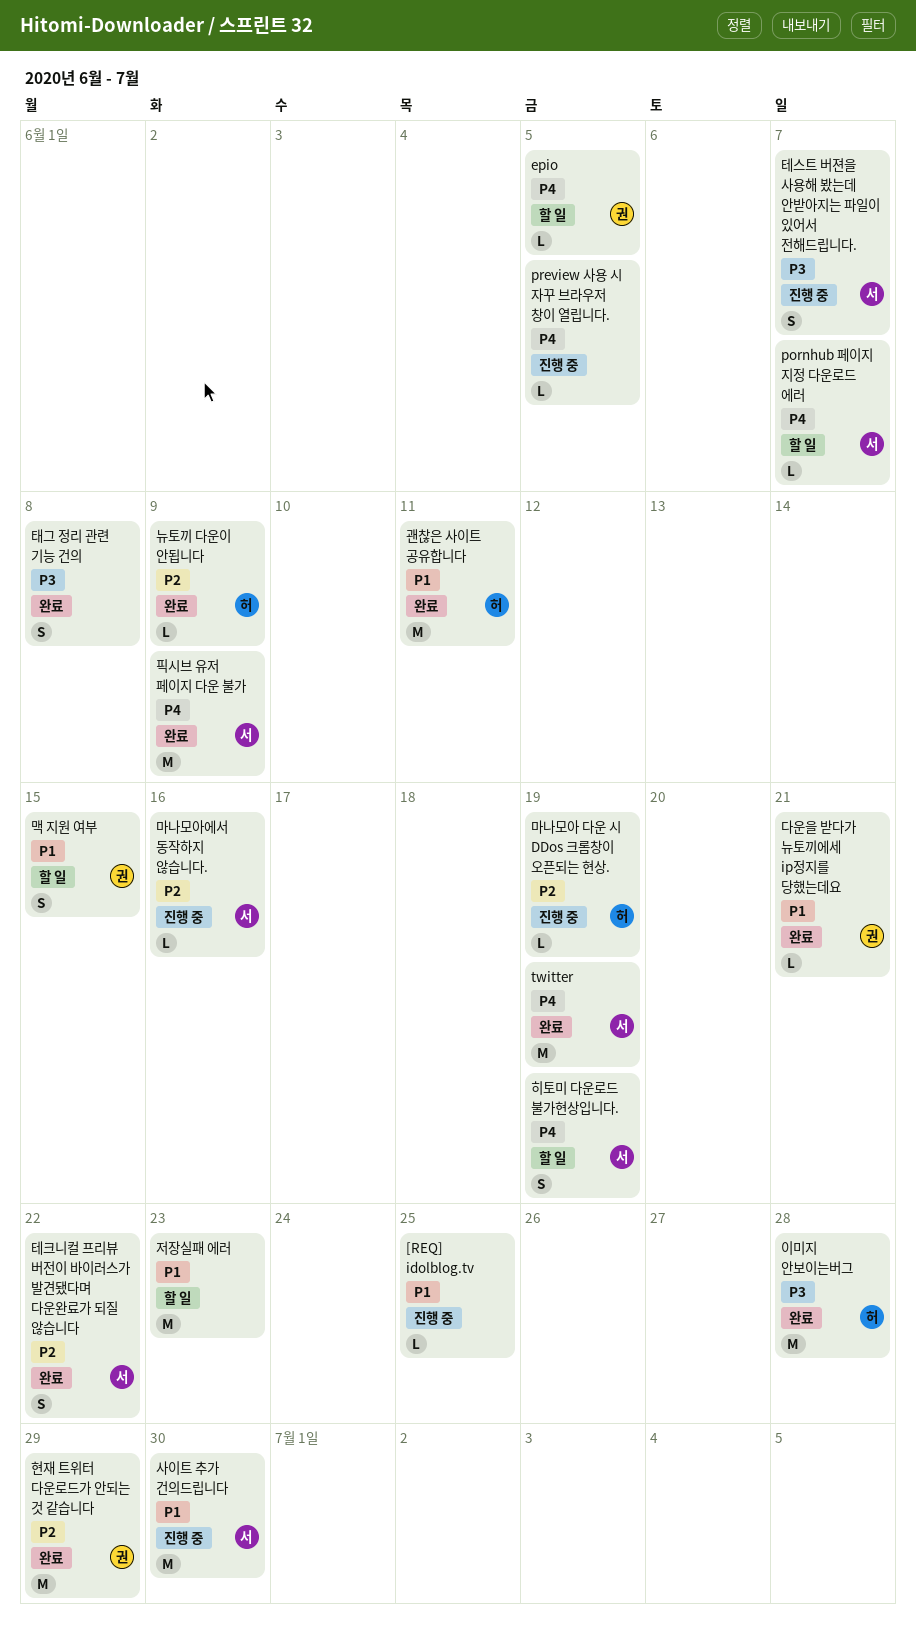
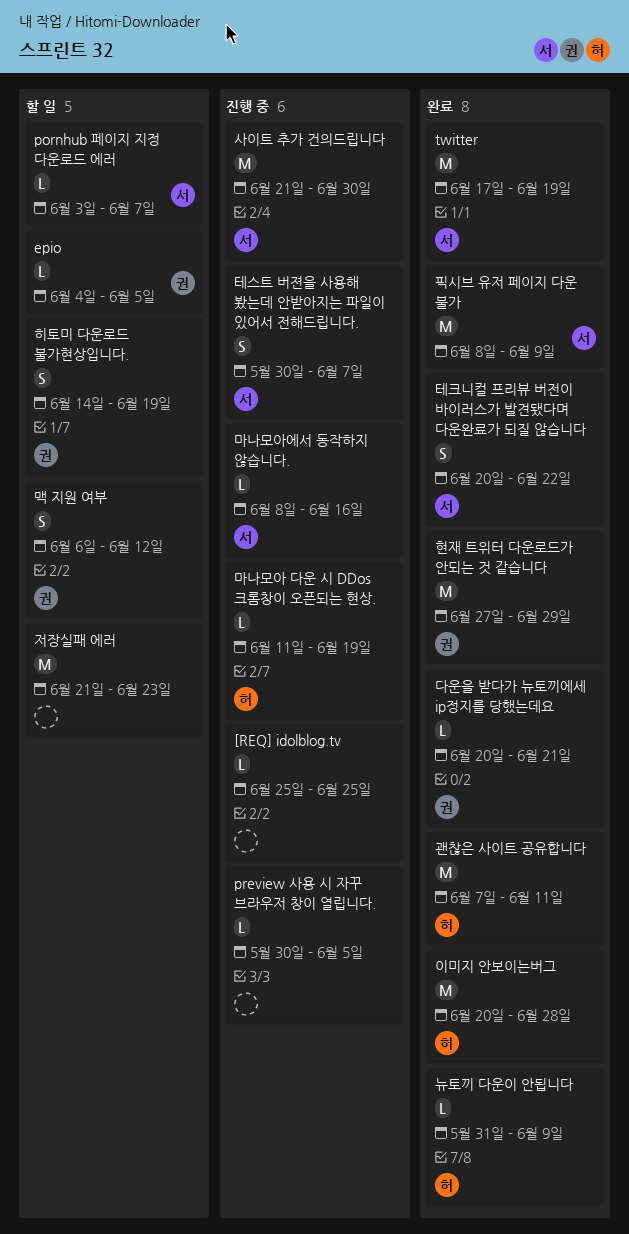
맥 지원 여부, due: Jun 15 -> Jun 12
태그 정리 관련 기능 건의: present -> none
히토미 다운로드 불가현상입니다., owner: 서 -> 권

